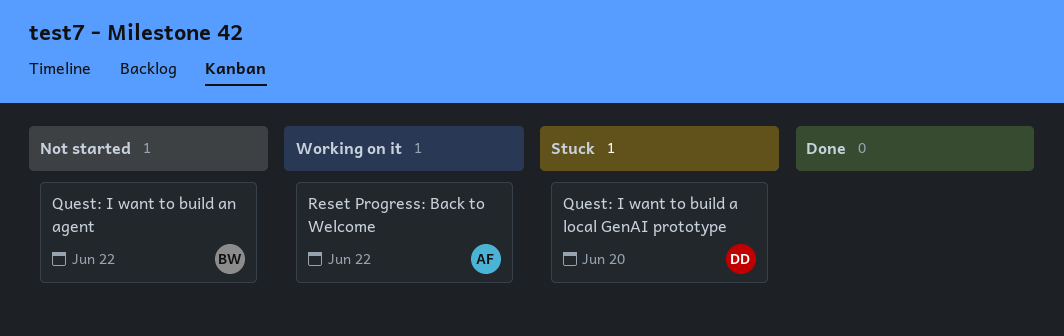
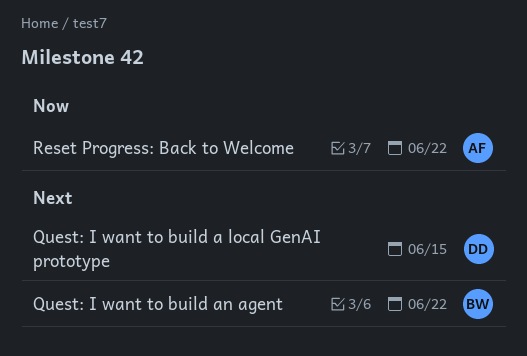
Quest: I want to build a local GenAI prototype, due: Jun 20 -> Jun 15

